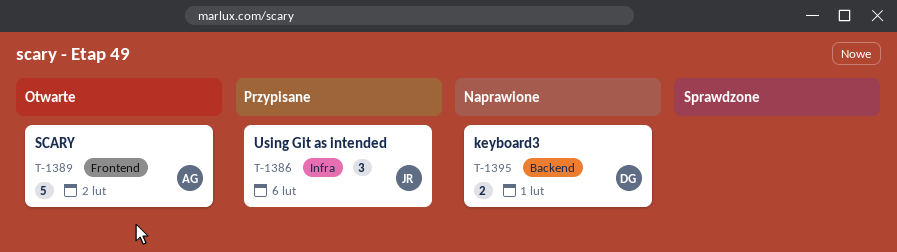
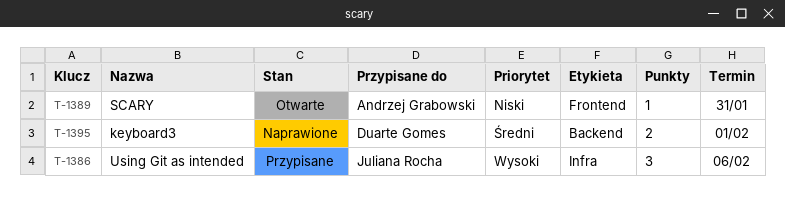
T-1389, estimate: 5 -> 1
T-1389, due: Feb 2 -> Jan 31

